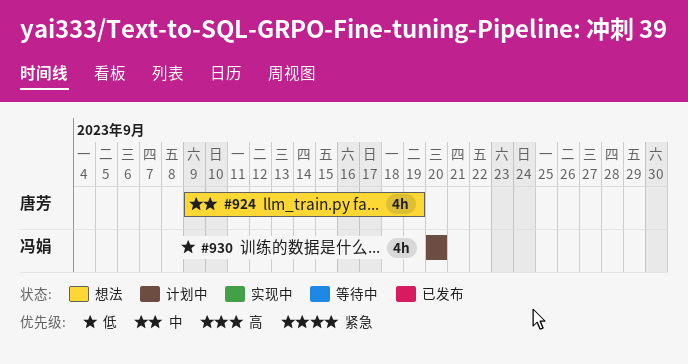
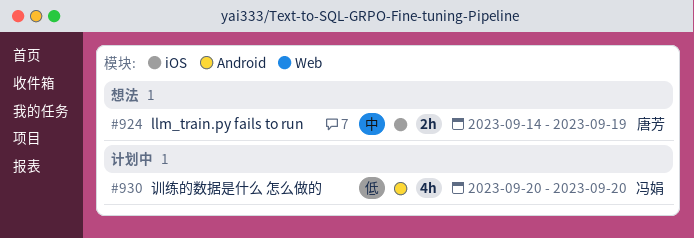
#924, estimate: 4h -> 2h
#924, start: Sep 9 -> Sep 14

